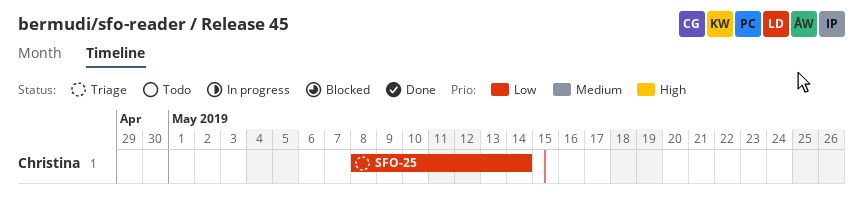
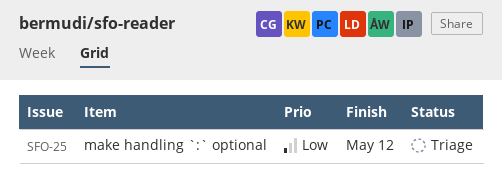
SFO-25, due: May 14 -> May 12

